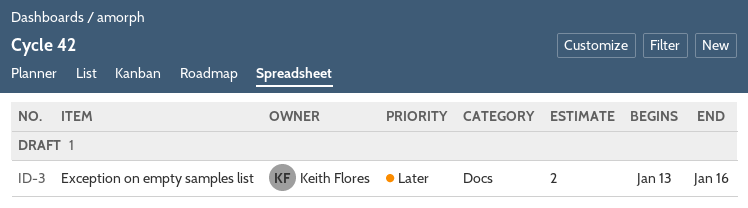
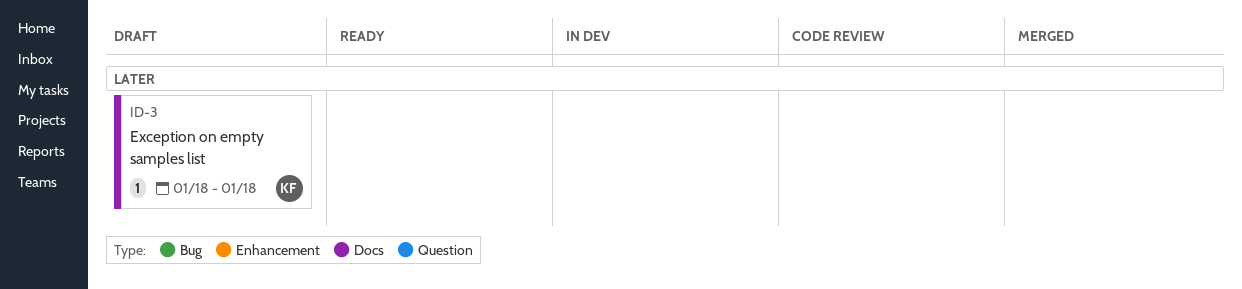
ID-3, estimate: 2 -> 1
ID-3, start: Jan 13 -> Jan 18
ID-3, due: Jan 16 -> Jan 18

